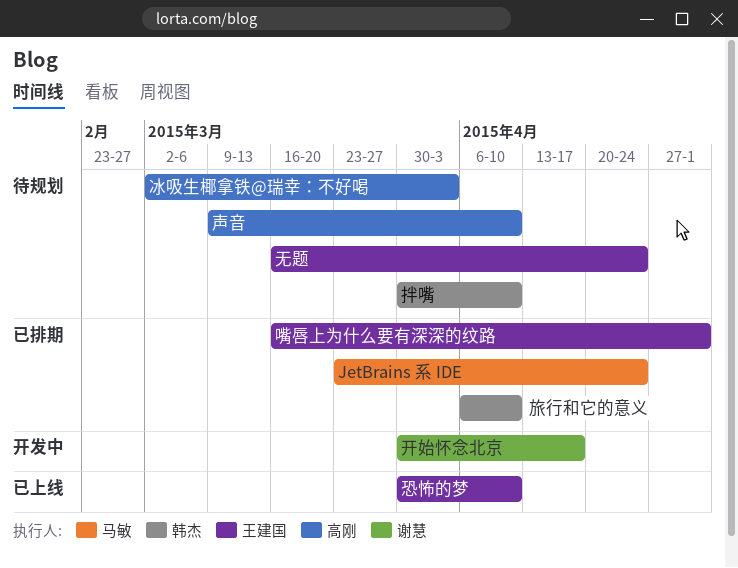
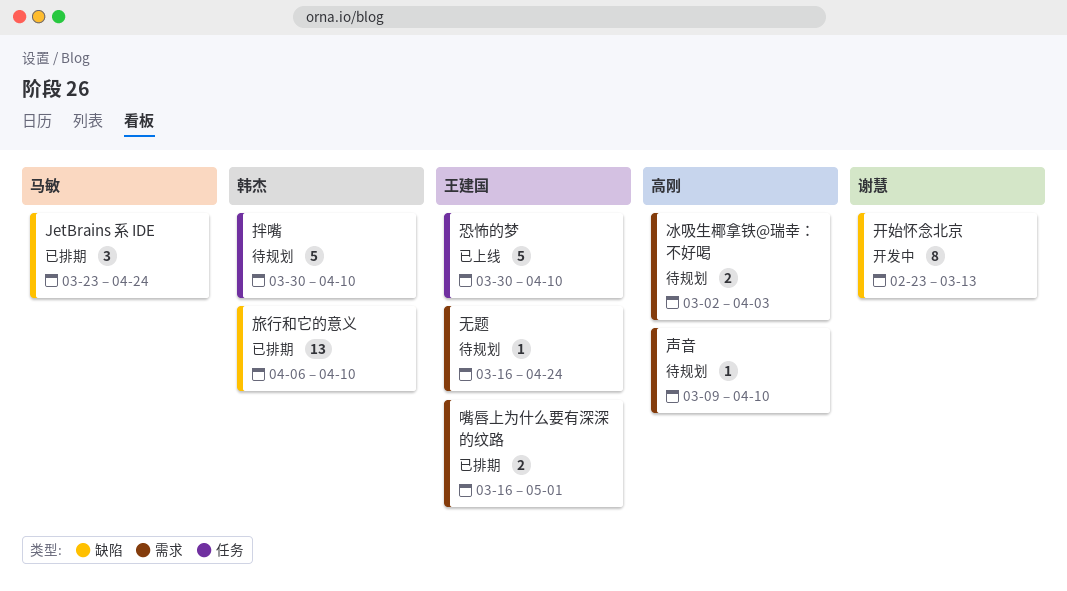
开始怀念北京, start: Mar 30 -> Feb 23
开始怀念北京, due: Apr 17 -> Mar 13

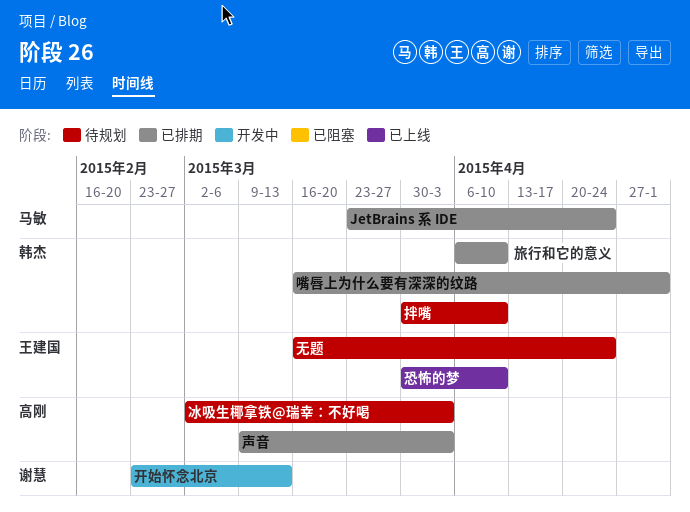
嘴唇上为什么要有深深的纹路, owner: 王建国 -> 韩杰
声音, status: 待规划 -> 已排期
声音, due: Apr 10 -> Apr 3

